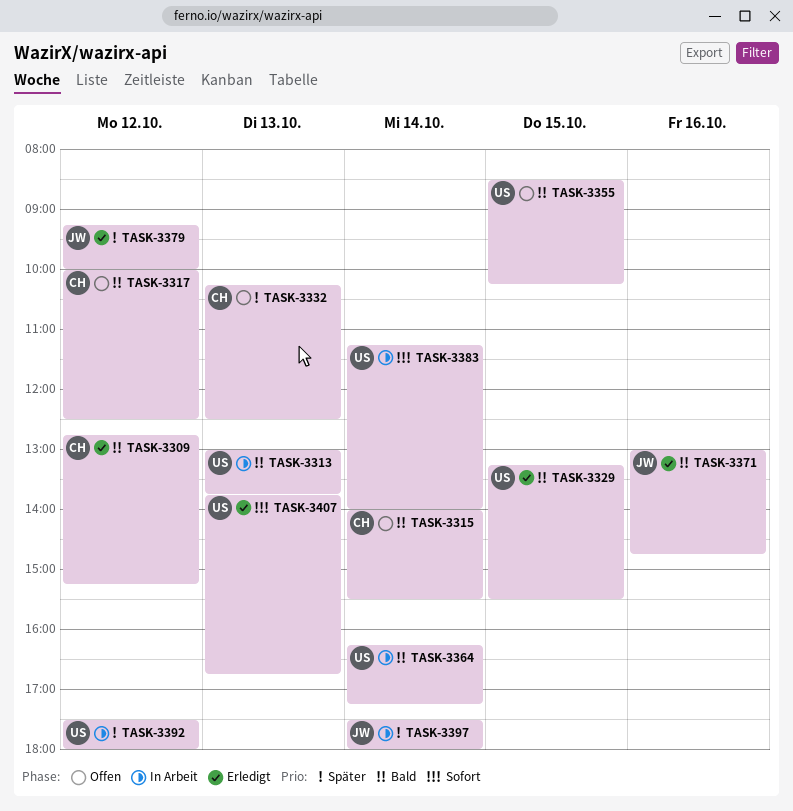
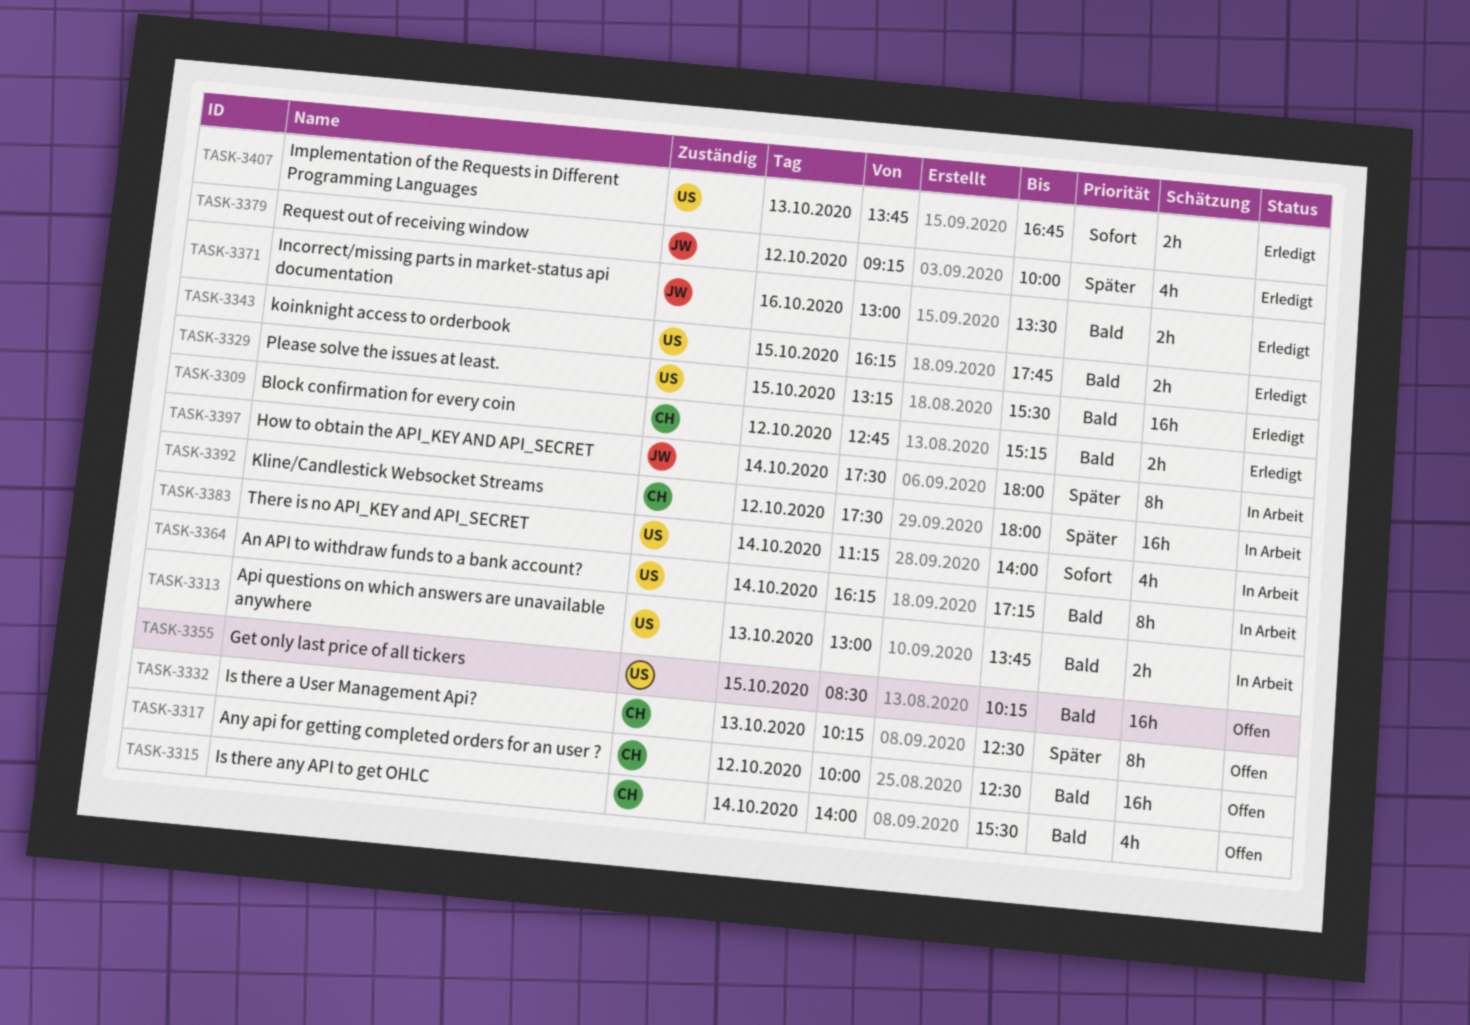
TASK-3343: none -> present
TASK-3371, ends: 14:45 -> 13:30
TASK-3392, owner: US -> CH

